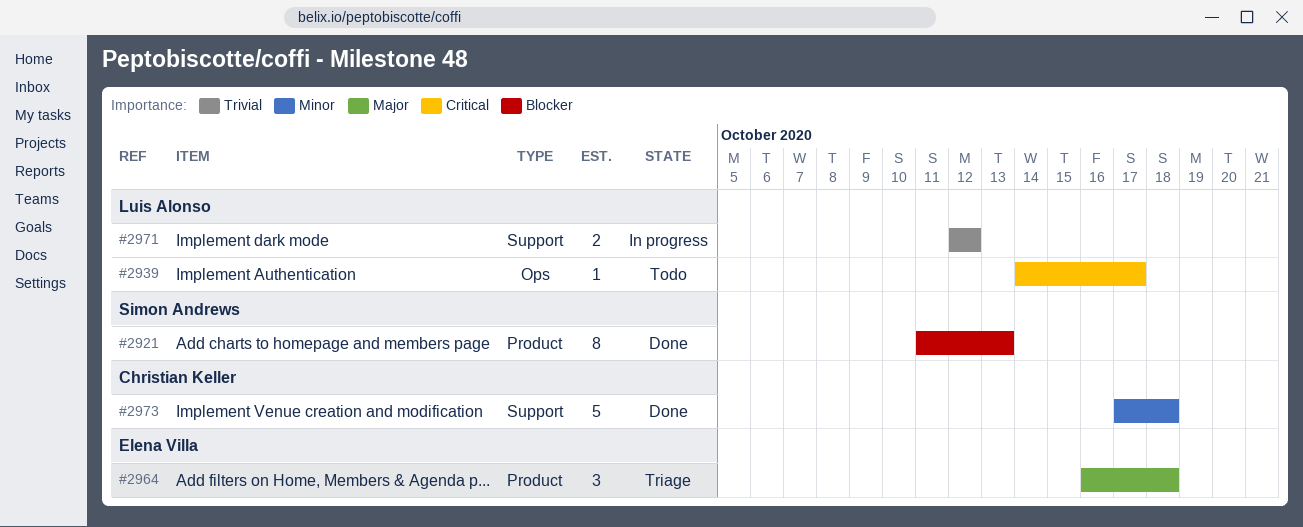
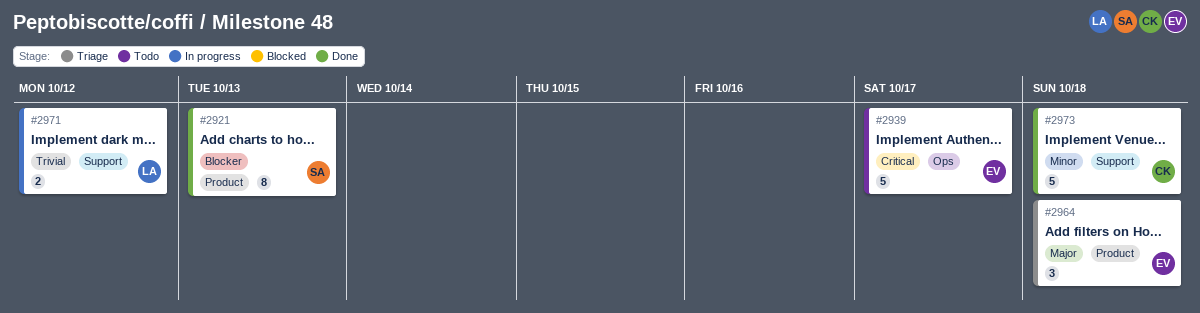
#2939, owner: Luis Alonso -> Elena Villa
#2939, estimate: 1 -> 5

